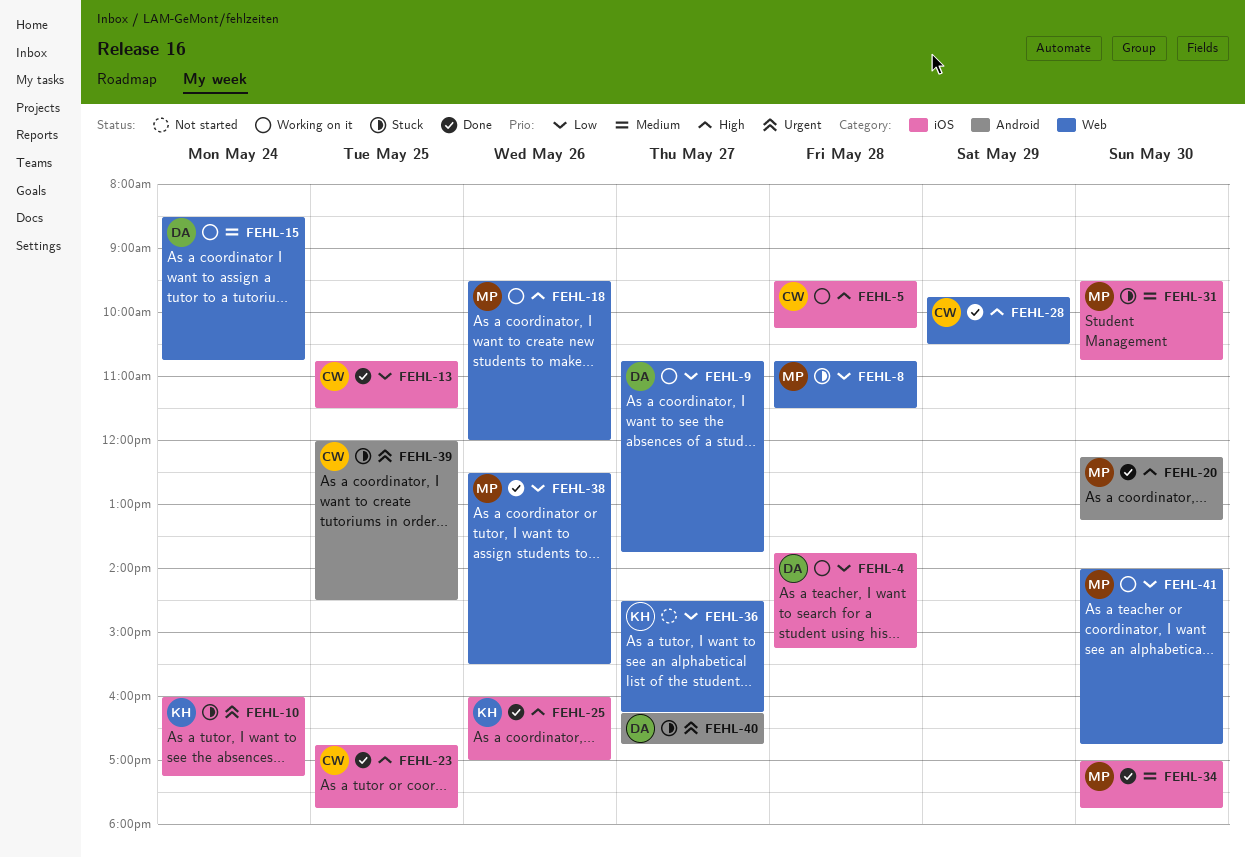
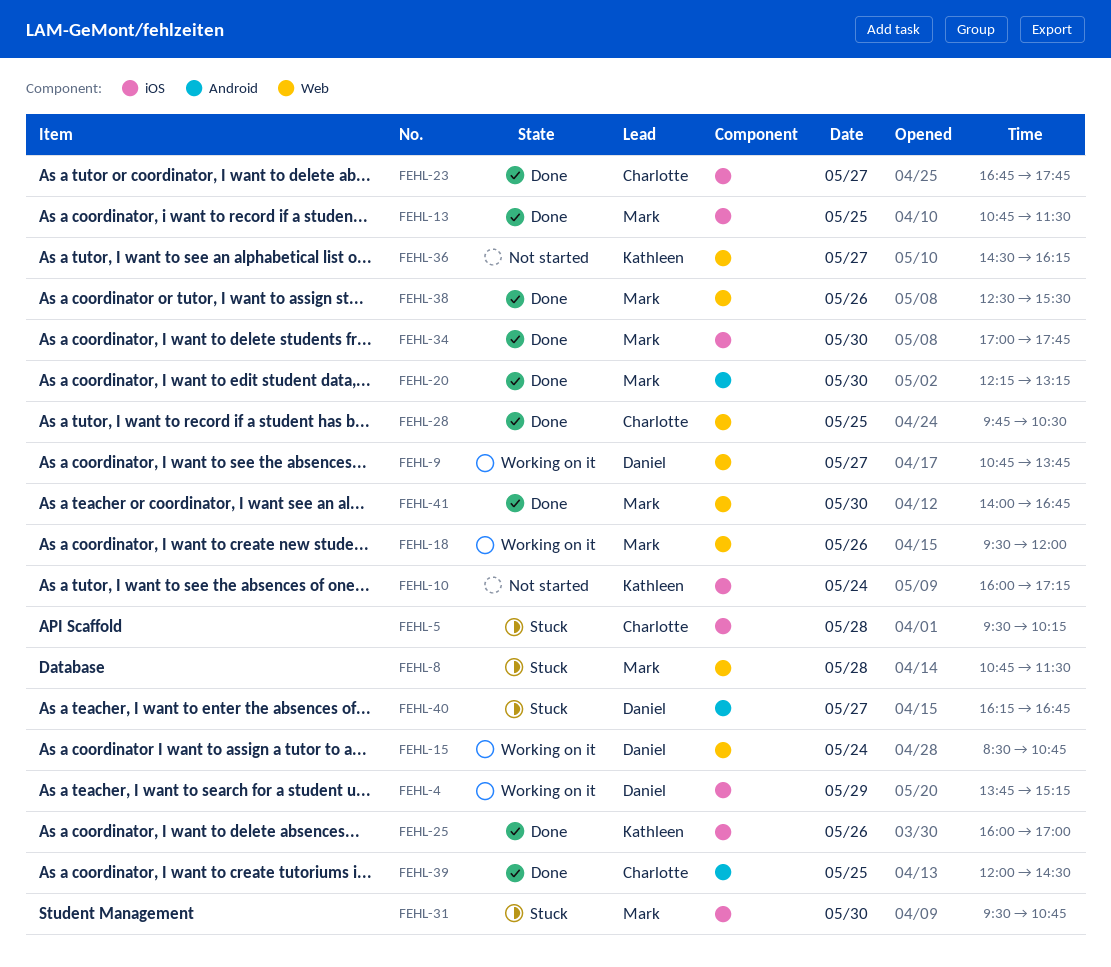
FEHL-4, day: May 28 -> May 29
FEHL-5, status: Working on it -> Stuck
FEHL-10, status: Stuck -> Not started
FEHL-13, owner: Charlotte -> Mark
FEHL-23, day: May 25 -> May 27
FEHL-28, day: May 29 -> May 25
FEHL-39, status: Stuck -> Done
FEHL-41, status: Working on it -> Done

